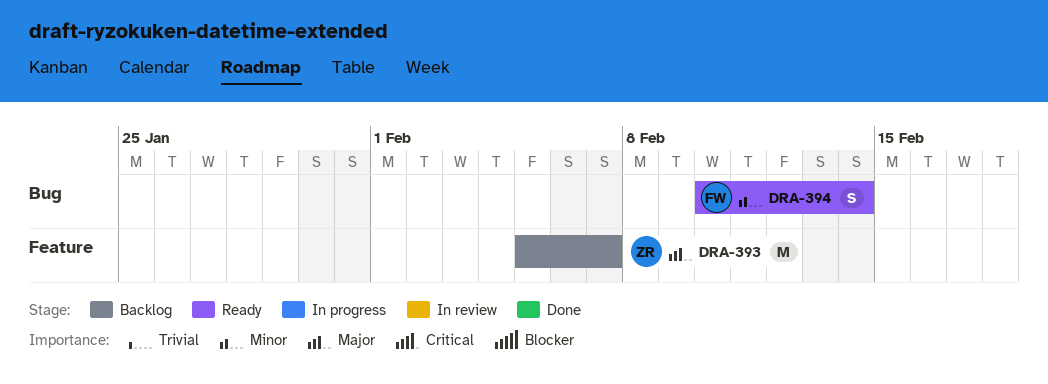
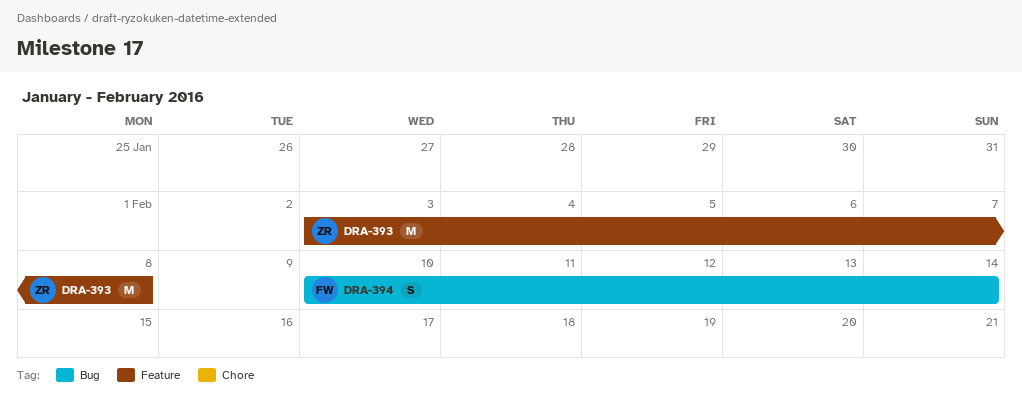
DRA-393, start: Feb 5 -> Feb 3
DRA-393, due: Feb 7 -> Feb 8

